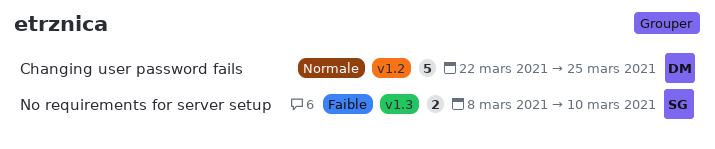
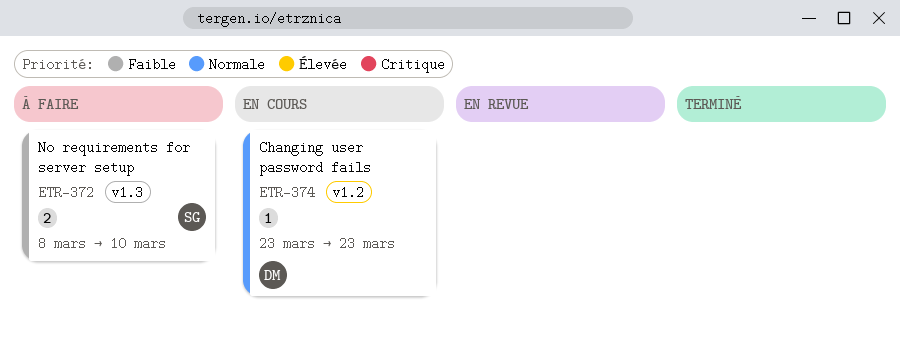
Changing user password fails, estimate: 5 -> 1
Changing user password fails, start: Mar 22 -> Mar 23
Changing user password fails, due: Mar 25 -> Mar 23

